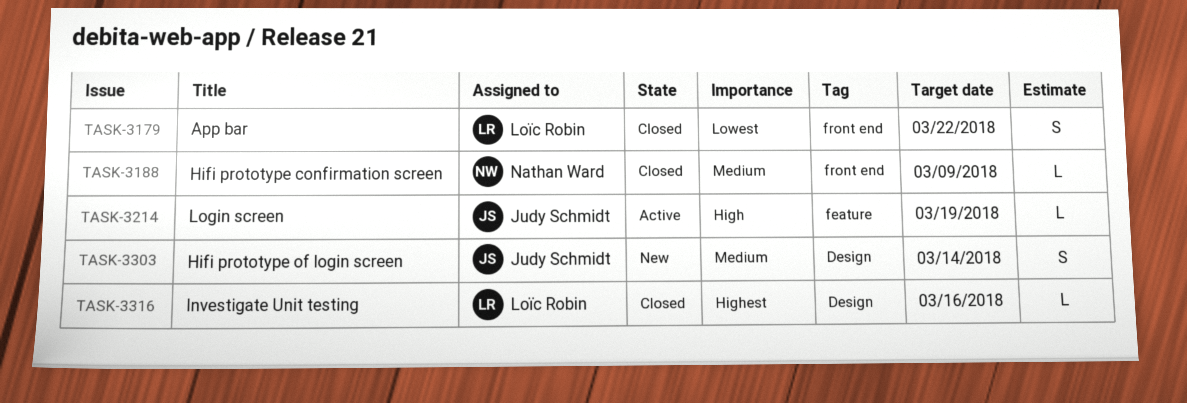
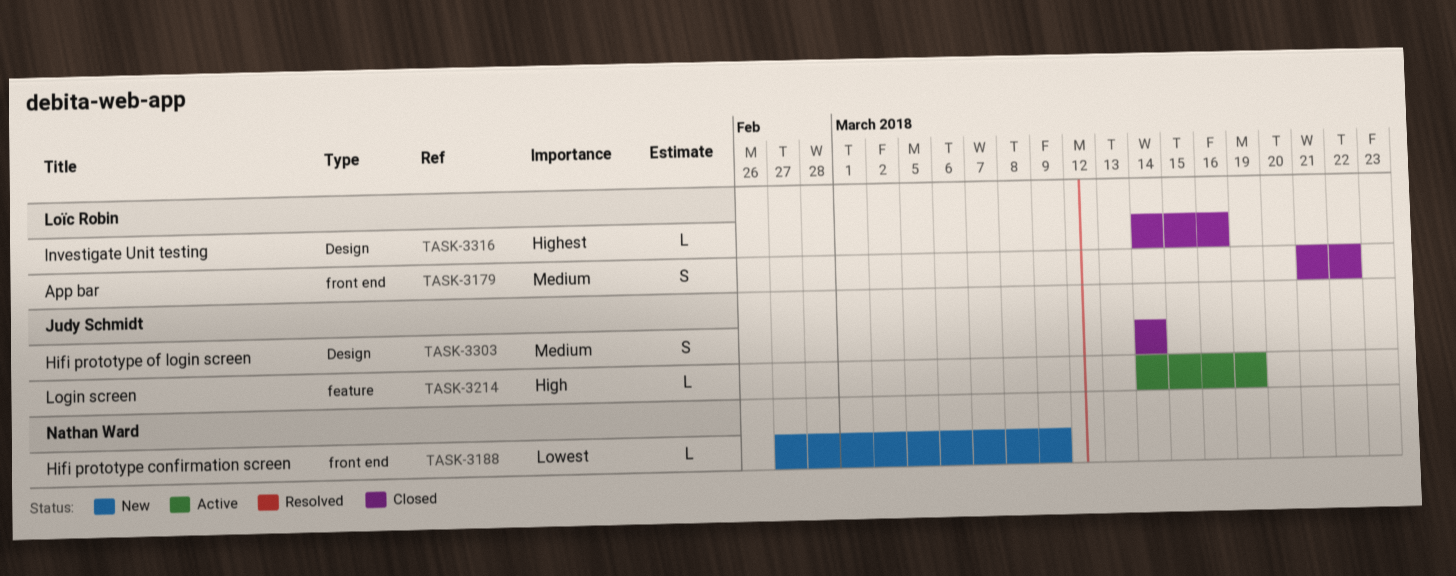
TASK-3179, priority: Lowest -> Medium
TASK-3188, status: Closed -> New
TASK-3188, priority: Medium -> Lowest
TASK-3303, status: New -> Closed

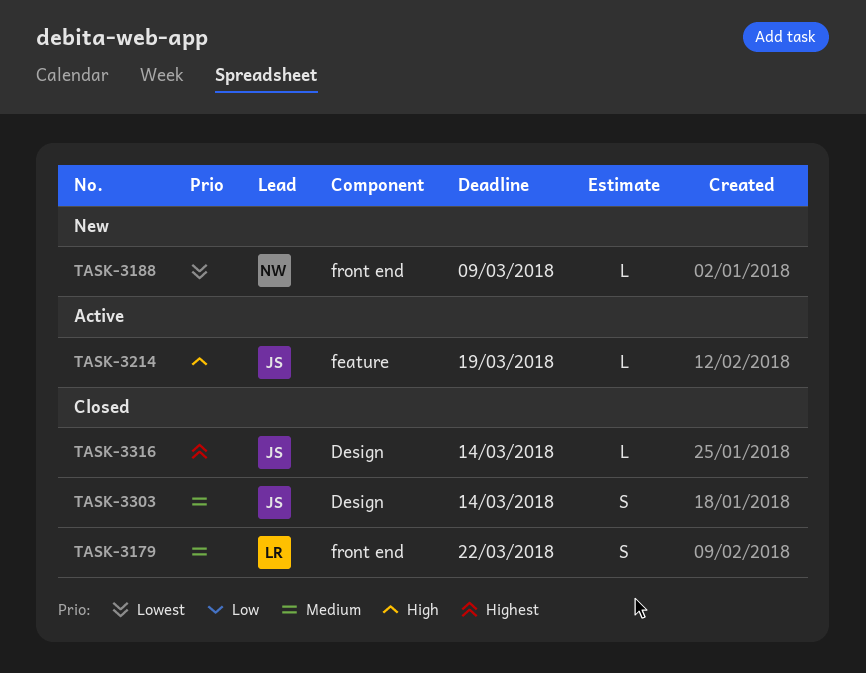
TASK-3316, owner: Loïc Robin -> Judy Schmidt
TASK-3316, due: Mar 16 -> Mar 14

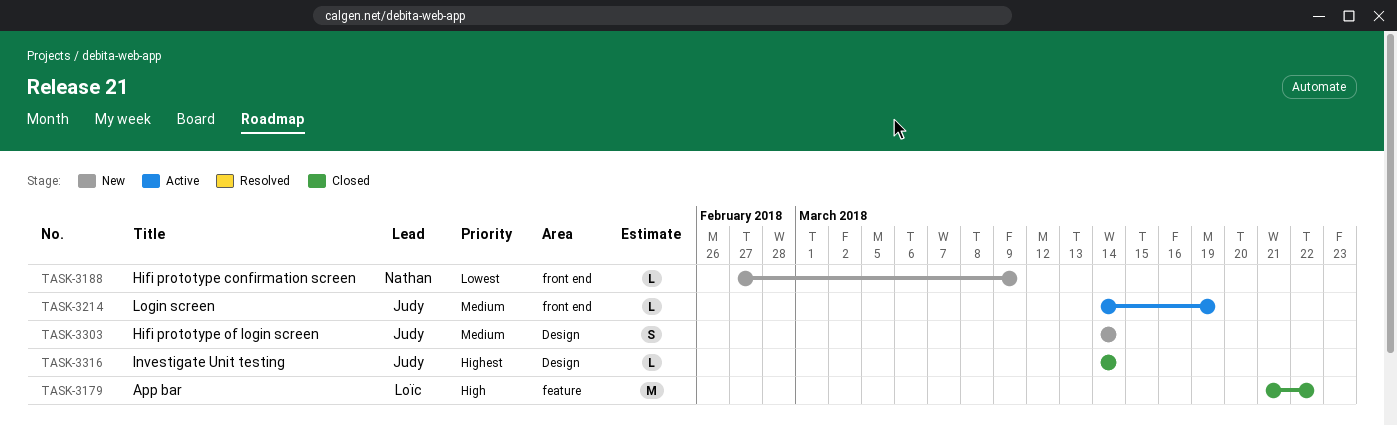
TASK-3179, priority: Medium -> High
TASK-3179, label: front end -> feature
TASK-3179, estimate: S -> M
TASK-3214, priority: High -> Medium
TASK-3214, label: feature -> front end
TASK-3303, status: Closed -> New

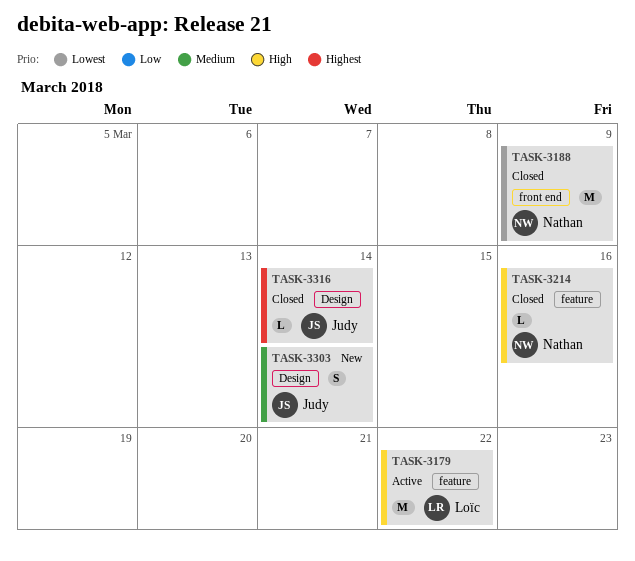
TASK-3179, status: Closed -> Active
TASK-3188, status: New -> Closed
TASK-3188, estimate: L -> M
TASK-3214, status: Active -> Closed
TASK-3214, owner: Judy -> Nathan
TASK-3214, priority: Medium -> High
TASK-3214, label: front end -> feature
TASK-3214, due: Mar 19 -> Mar 16

